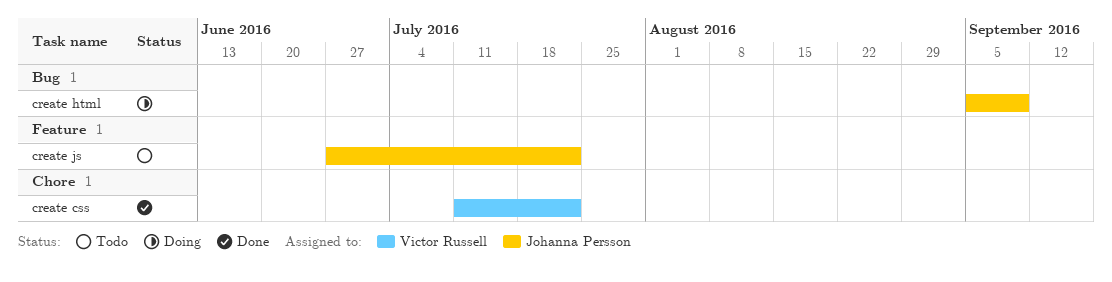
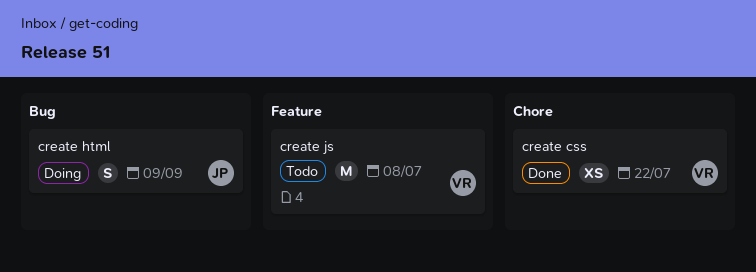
create js, owner: Johanna Persson -> Victor Russell
create js, due: Jul 22 -> Jul 8

